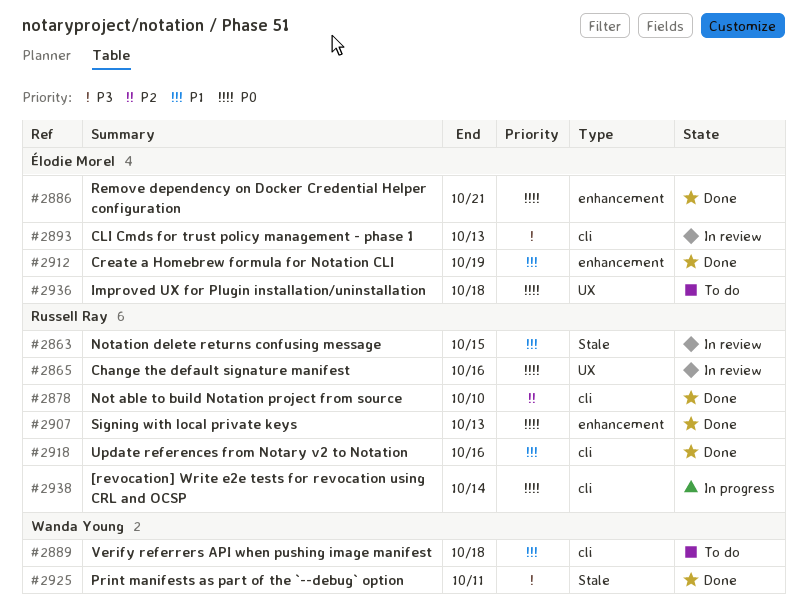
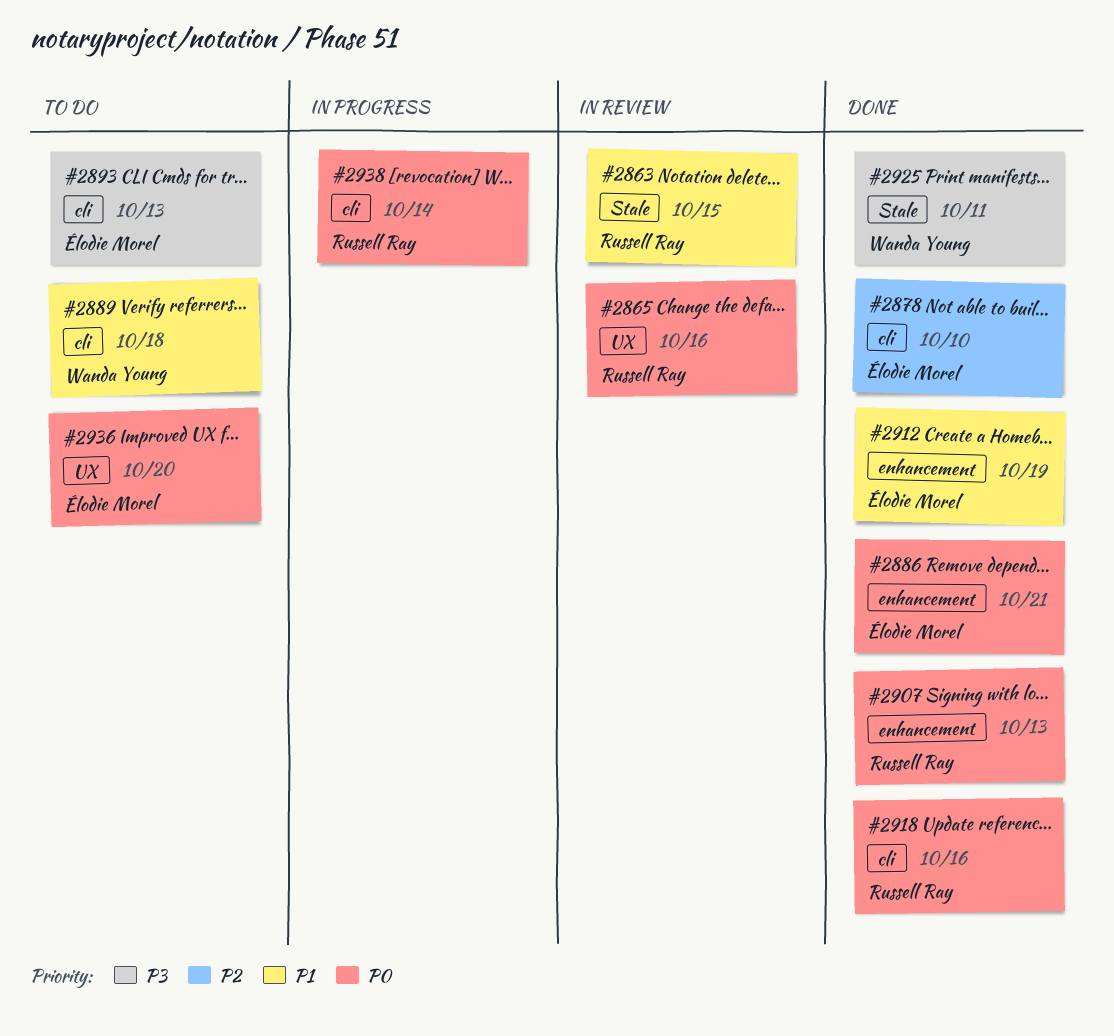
#2878, owner: Russell Ray -> Élodie Morel
#2893, status: In review -> To do
#2918, priority: P1 -> P0
#2936, due: Oct 18 -> Oct 20

